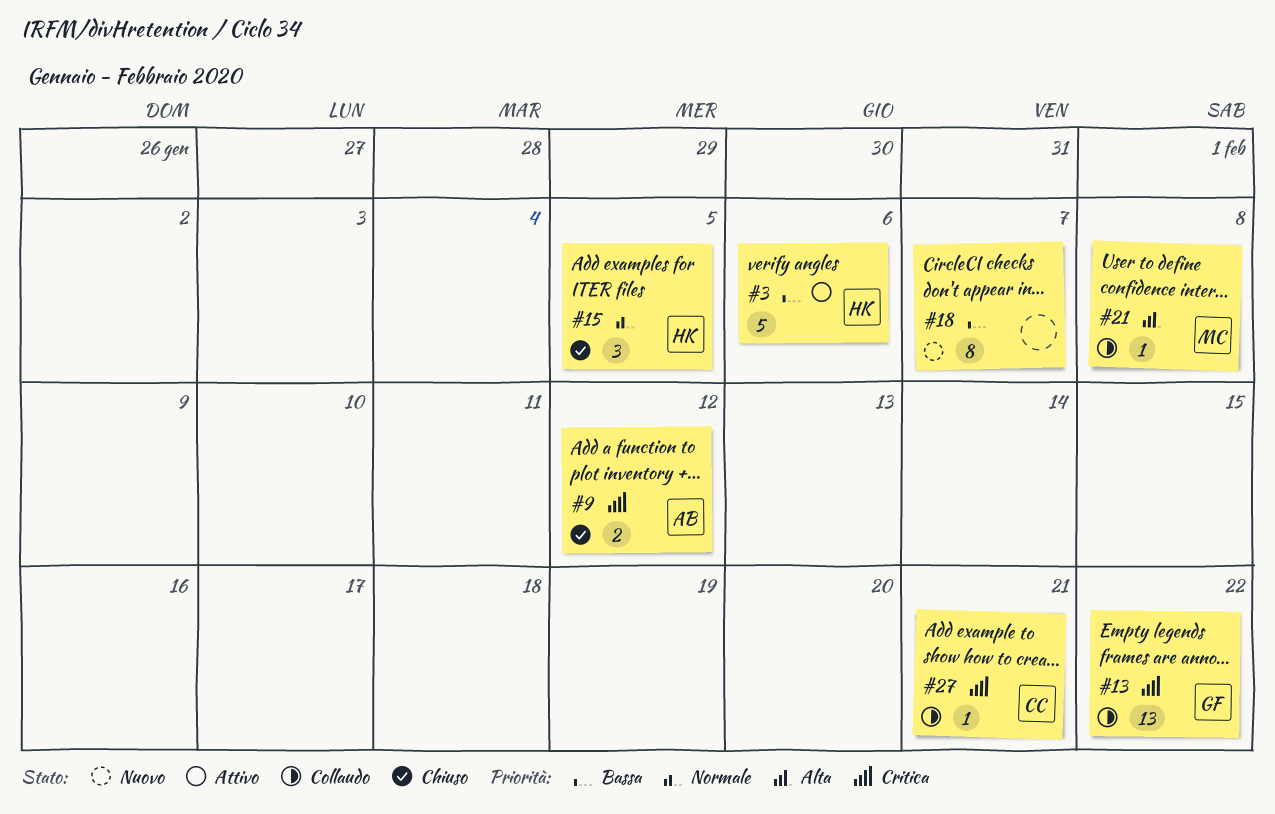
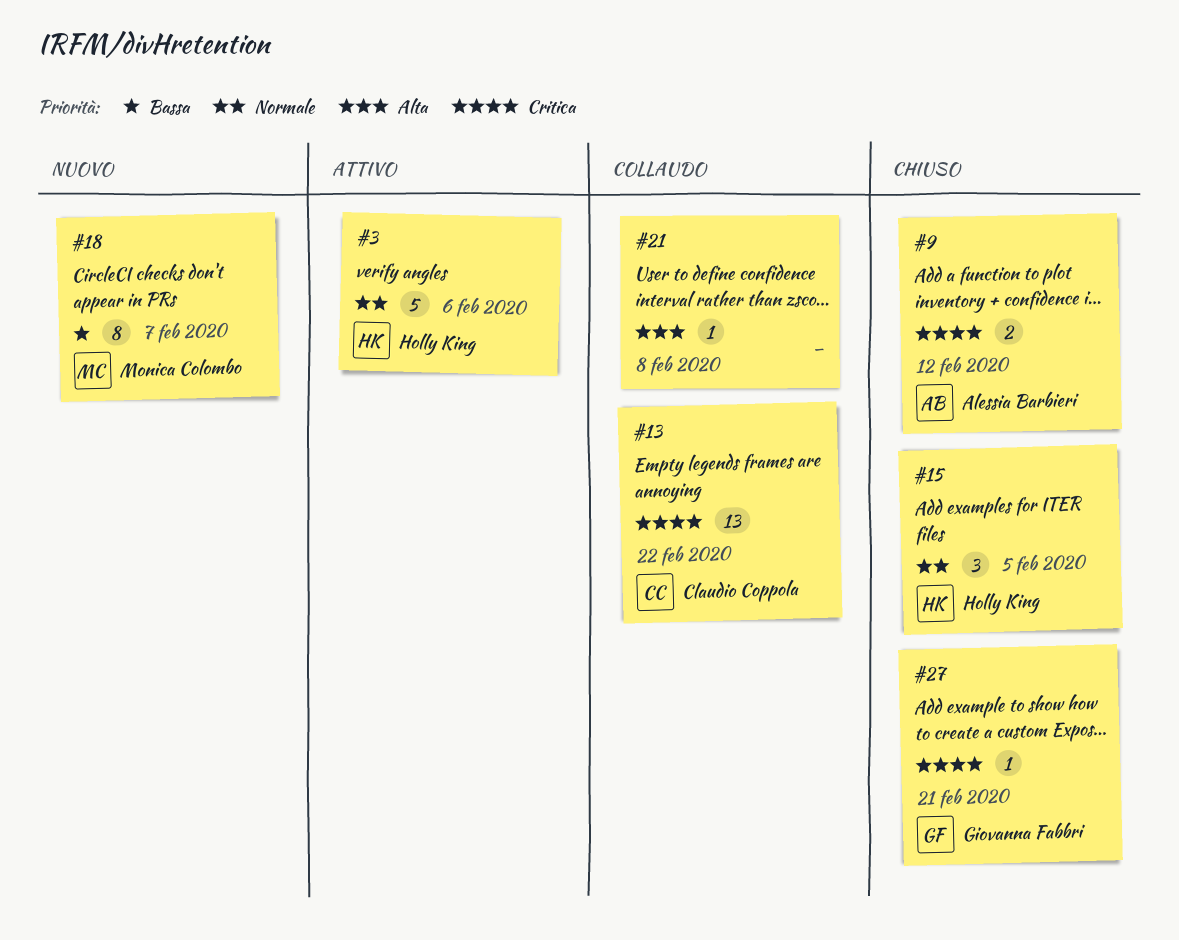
#3, priority: Bassa -> Normale
#13, owner: Giovanna Fabbri -> Claudio Coppola
#18, owner: none -> Monica Colombo
#21, owner: Monica Colombo -> none
#27, status: Collaudo -> Chiuso
#27, owner: Claudio Coppola -> Giovanna Fabbri

